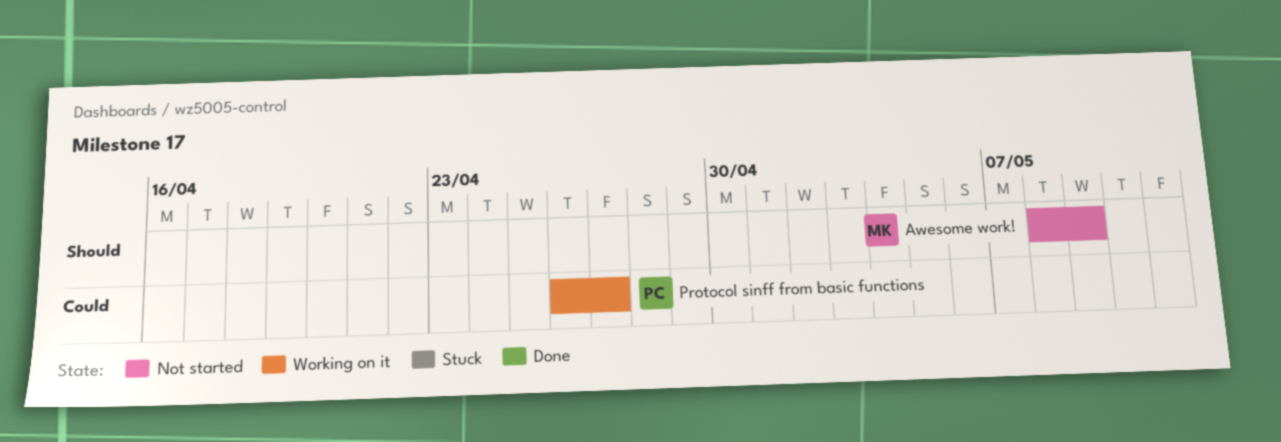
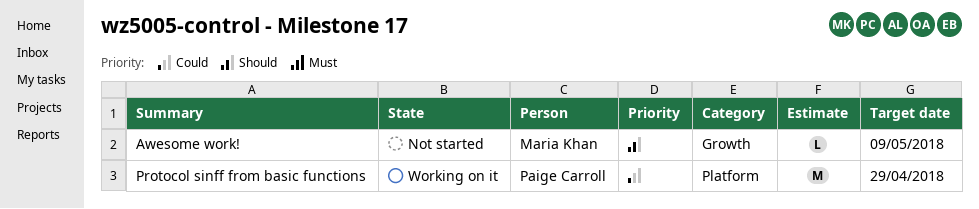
Protocol sinff from basic functions, due: Apr 27 -> Apr 29

